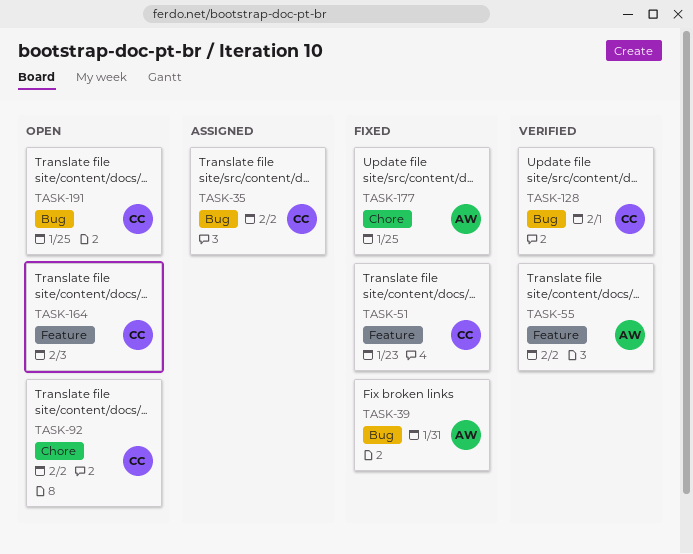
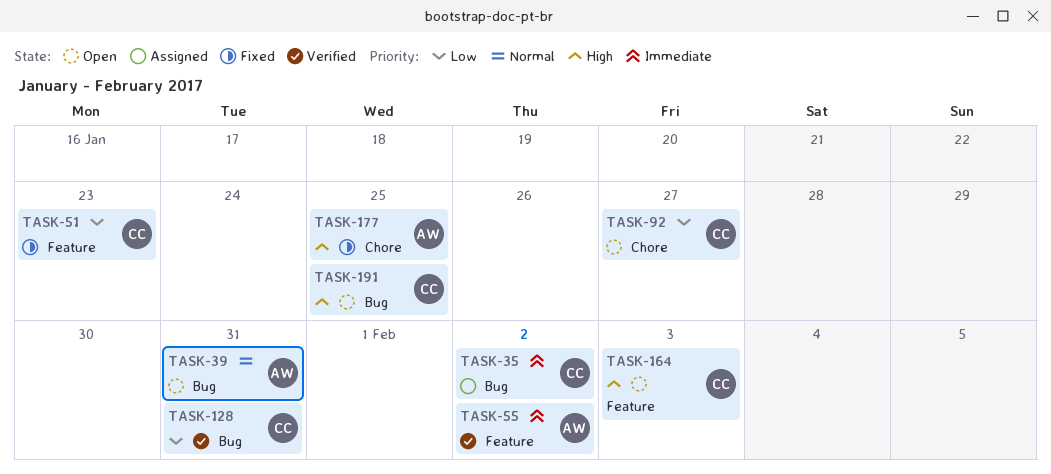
TASK-39, status: Fixed -> Open
TASK-92, due: Feb 2 -> Jan 27
TASK-128, due: Feb 1 -> Jan 31

